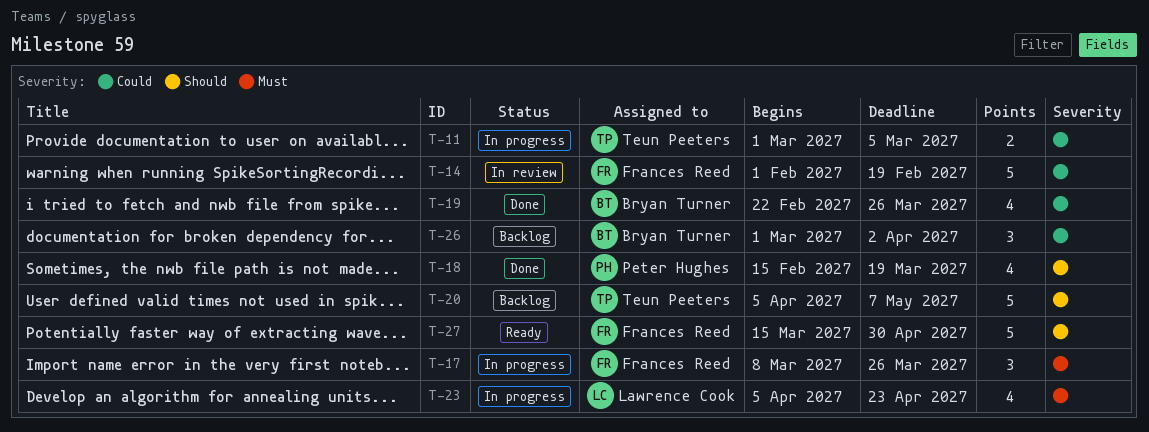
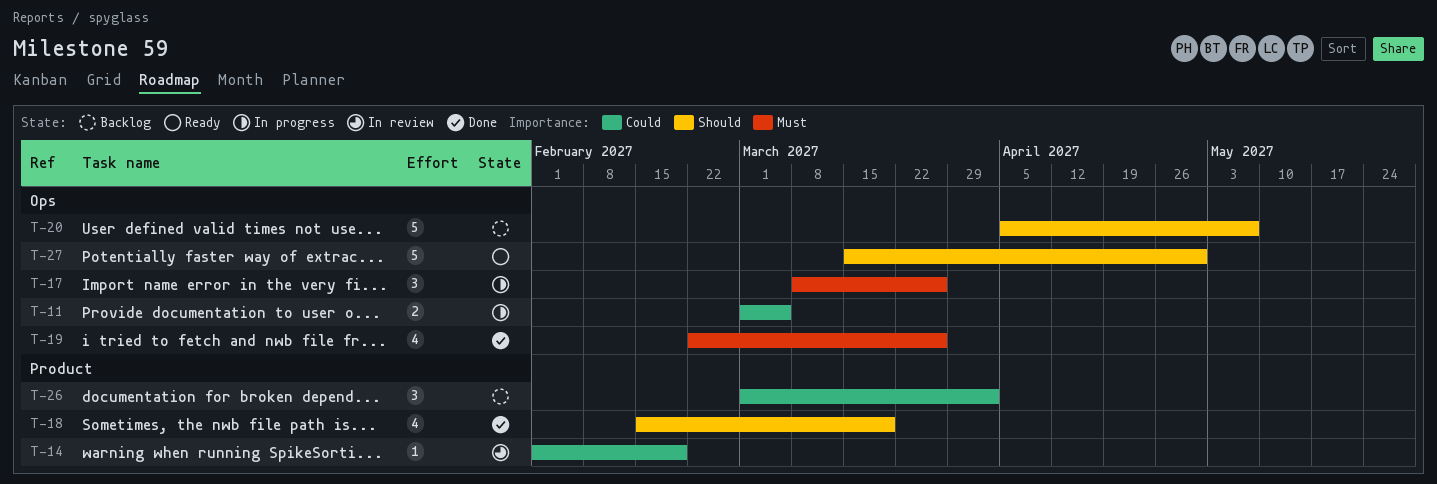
T-14, estimate: 5 -> 1
T-19, priority: Could -> Must
T-23: present -> none

